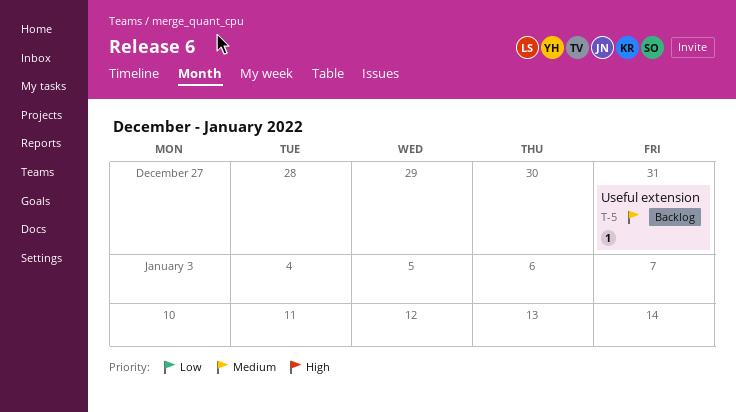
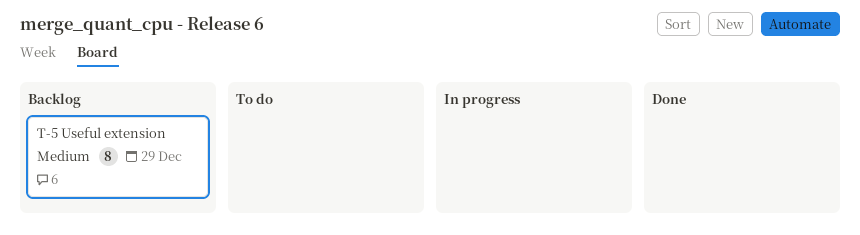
T-5, estimate: 1 -> 8
T-5, due: Dec 31 -> Dec 29

